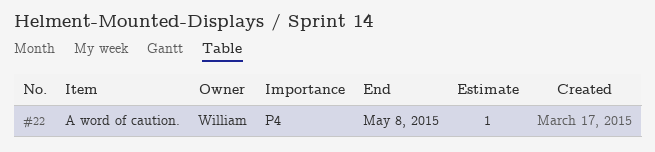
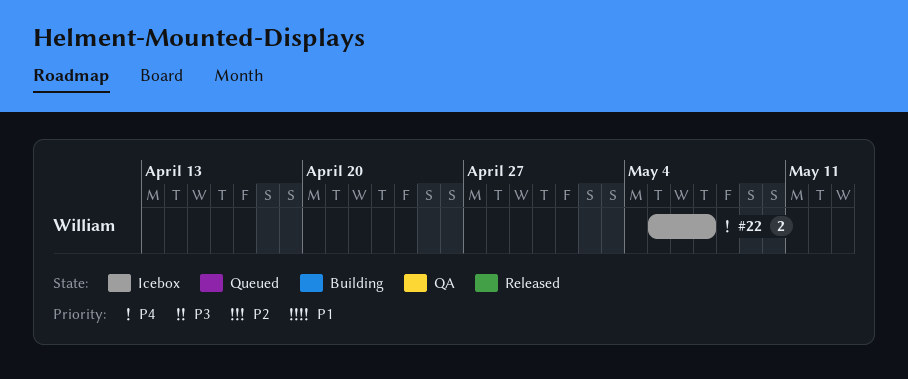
#22, estimate: 1 -> 2
#22, due: May 8 -> May 7

